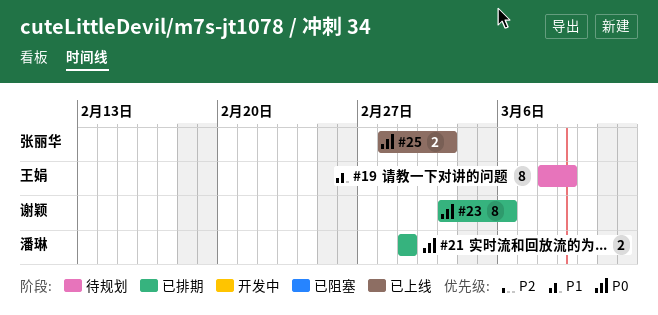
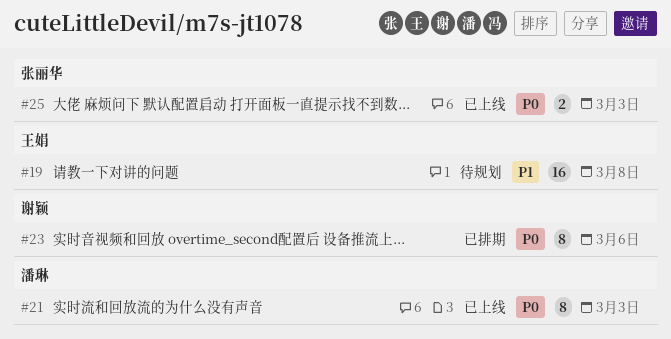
#19, estimate: 8 -> 16
#19, due: Mar 9 -> Mar 8
#21, status: 已排期 -> 已上线
#21, estimate: 2 -> 8
#21, due: Mar 1 -> Mar 3

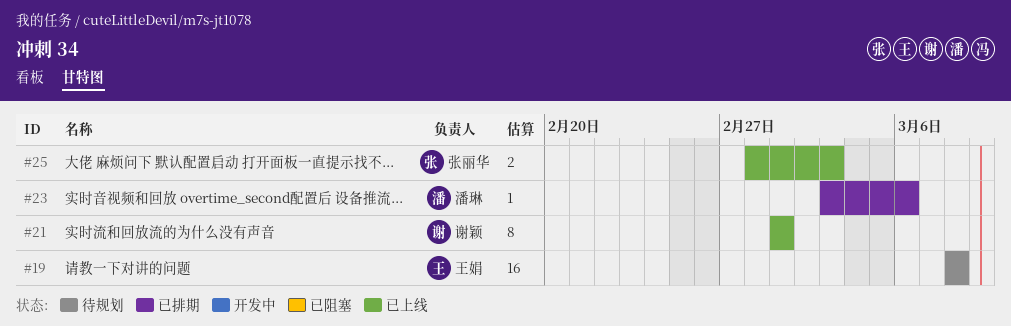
#21, owner: 潘琳 -> 谢颖
#21, due: Mar 3 -> Mar 1
#23, owner: 谢颖 -> 潘琳
#23, estimate: 8 -> 1

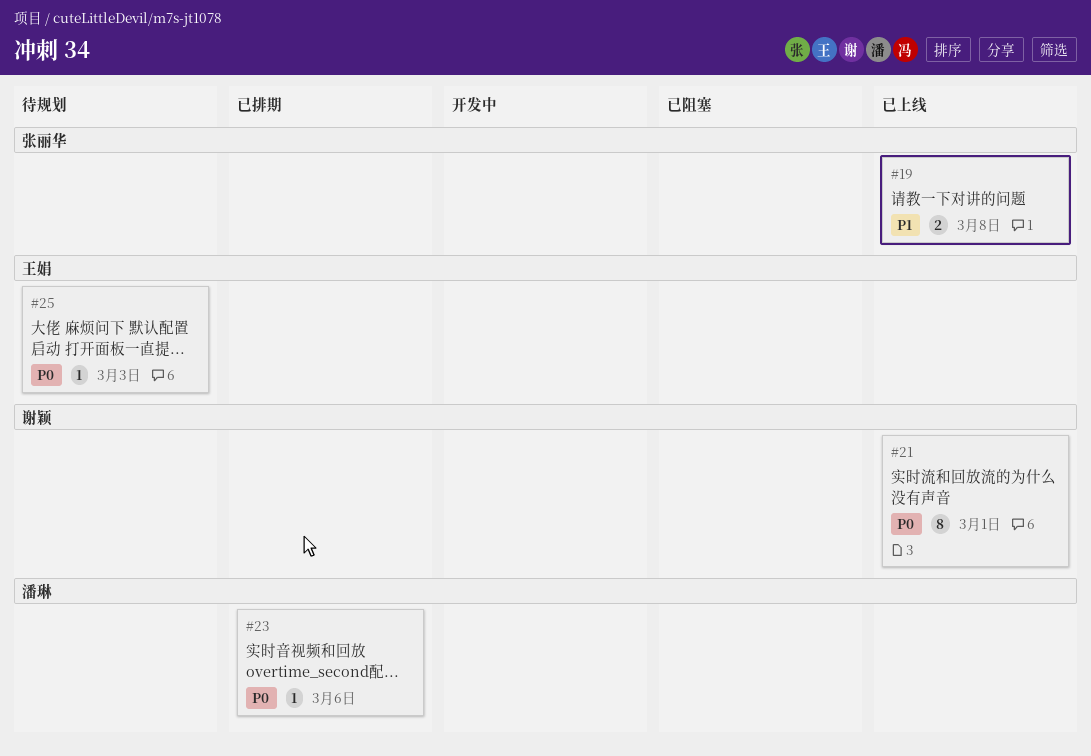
#19, status: 待规划 -> 已上线
#19, owner: 王娟 -> 张丽华
#19, estimate: 16 -> 2
#25, status: 已上线 -> 待规划
#25, owner: 张丽华 -> 王娟
#25, estimate: 2 -> 1

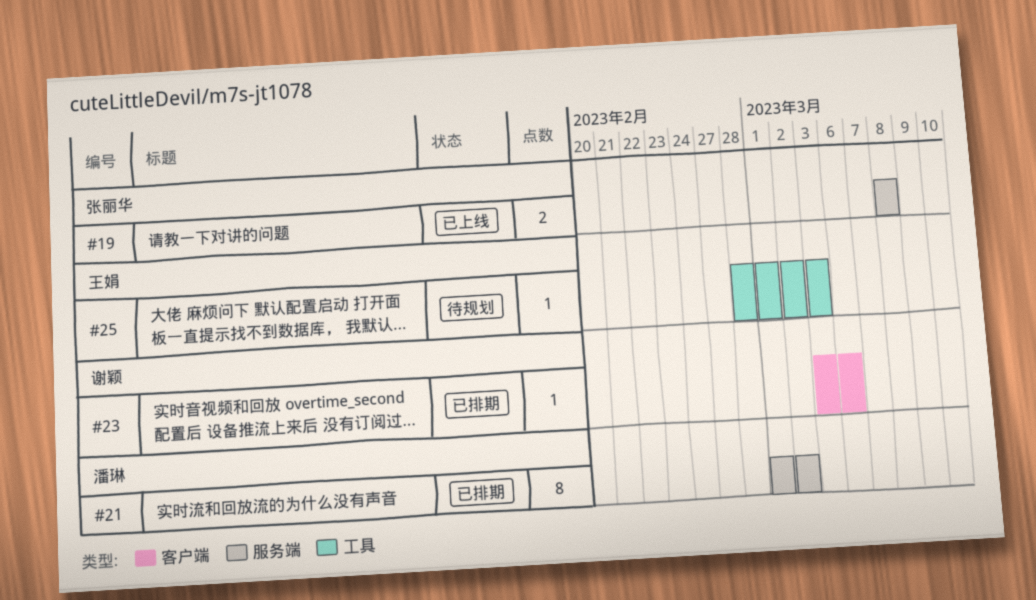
#21, status: 已上线 -> 已排期
#21, owner: 谢颖 -> 潘琳
#21, due: Mar 1 -> Mar 2
#23, owner: 潘琳 -> 谢颖

